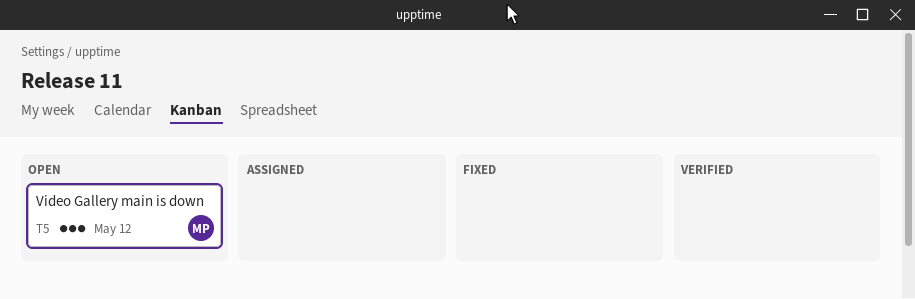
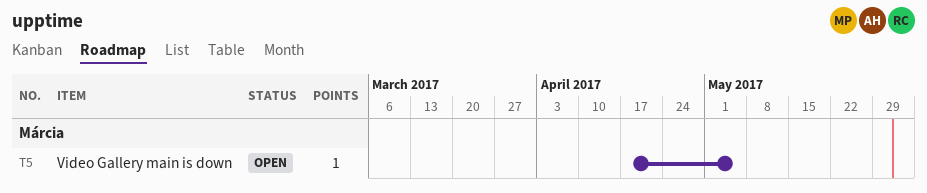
T5, estimate: 3 -> 1
T5, due: May 12 -> May 5

